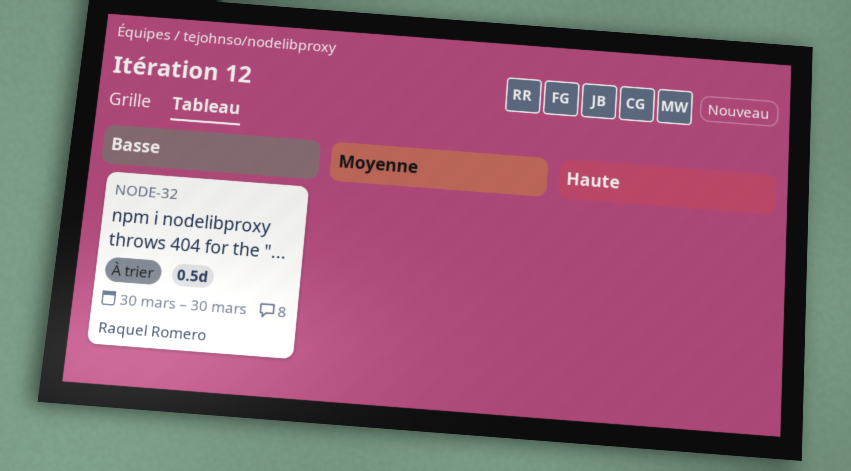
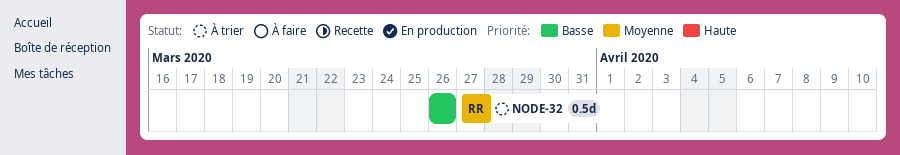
NODE-32, start: Mar 30 -> Mar 26
NODE-32, due: Mar 30 -> Mar 26

